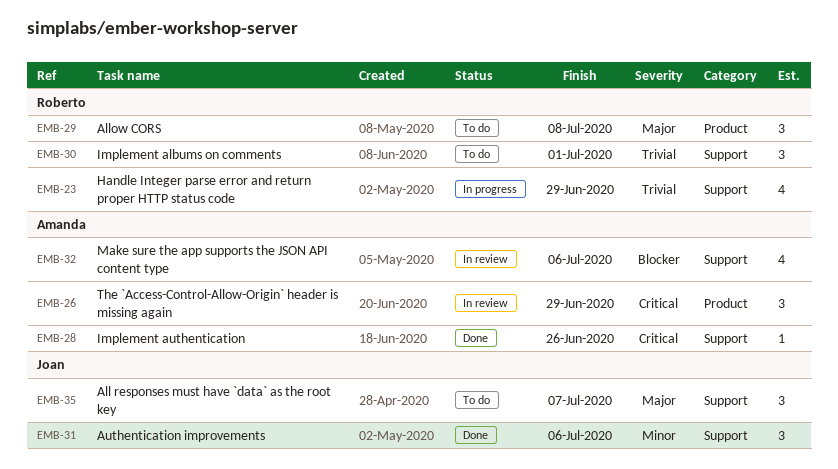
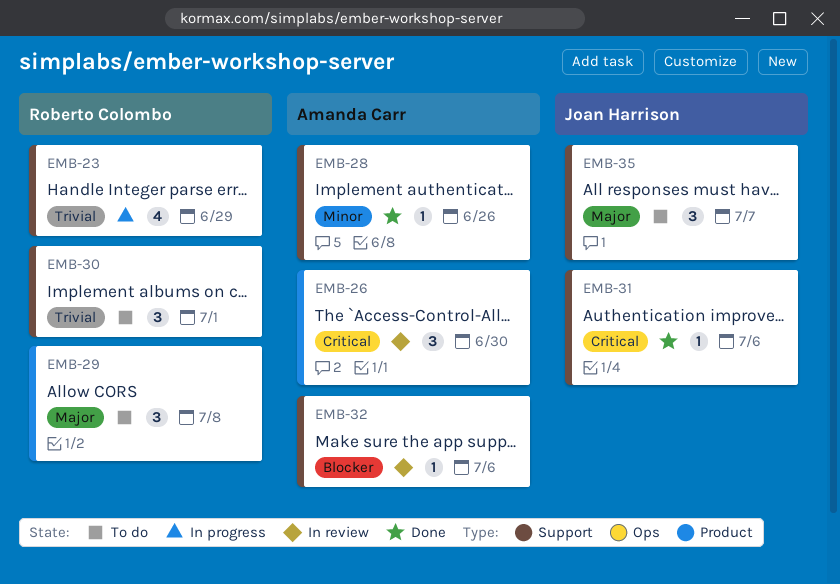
EMB-26, due: Jun 29 -> Jun 30
EMB-28, priority: Critical -> Minor
EMB-31, priority: Minor -> Critical
EMB-31, estimate: 3 -> 1
EMB-32, estimate: 4 -> 1

